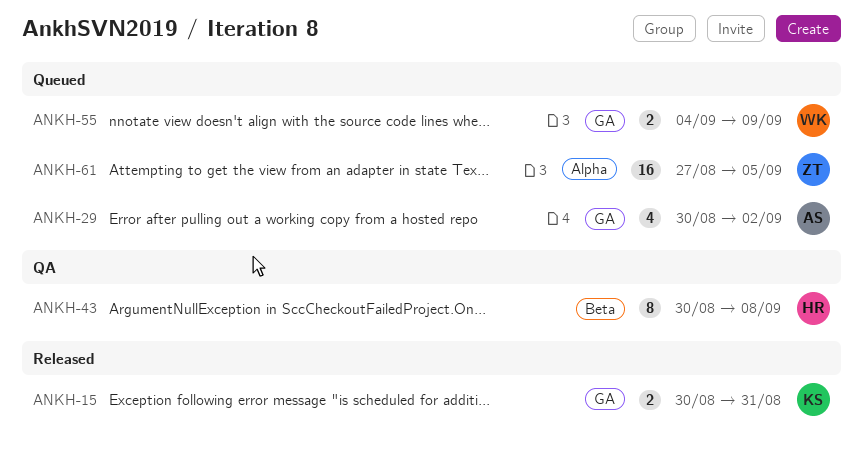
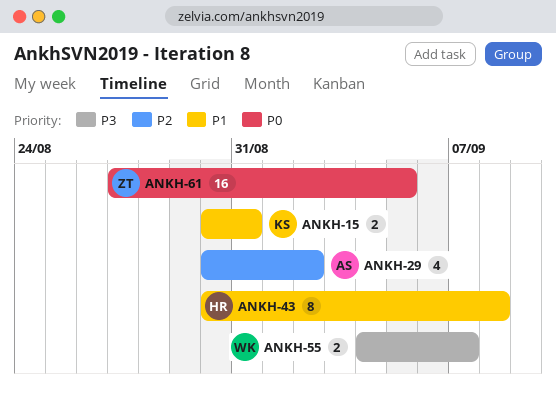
ANKH-55, due: Sep 9 -> Sep 7

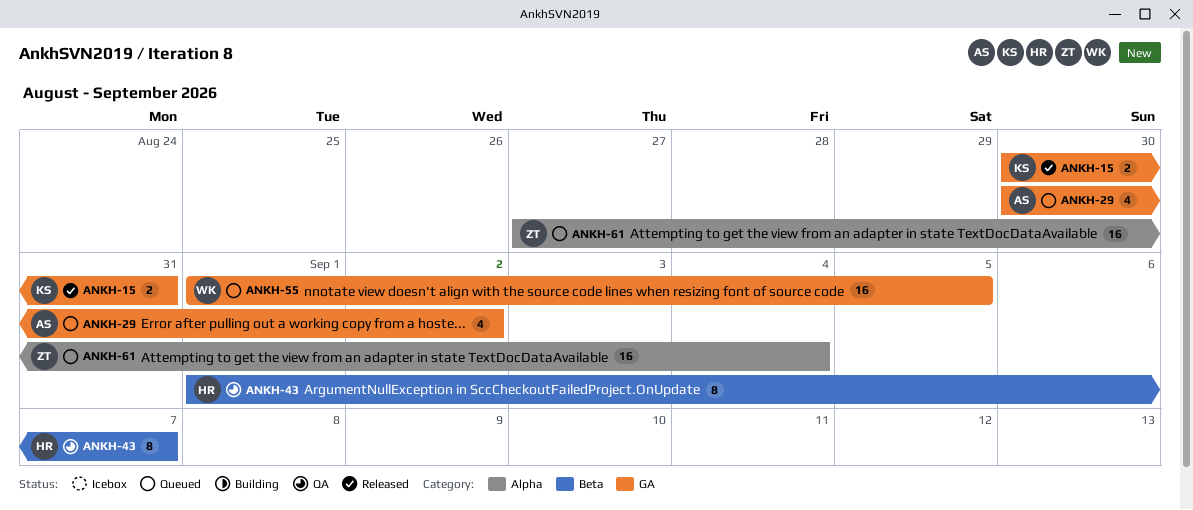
ANKH-43, start: Aug 30 -> Sep 1
ANKH-43, due: Sep 8 -> Sep 7
ANKH-55, estimate: 2 -> 16
ANKH-55, start: Sep 4 -> Sep 1
ANKH-55, due: Sep 7 -> Sep 5
ANKH-61, due: Sep 5 -> Sep 4

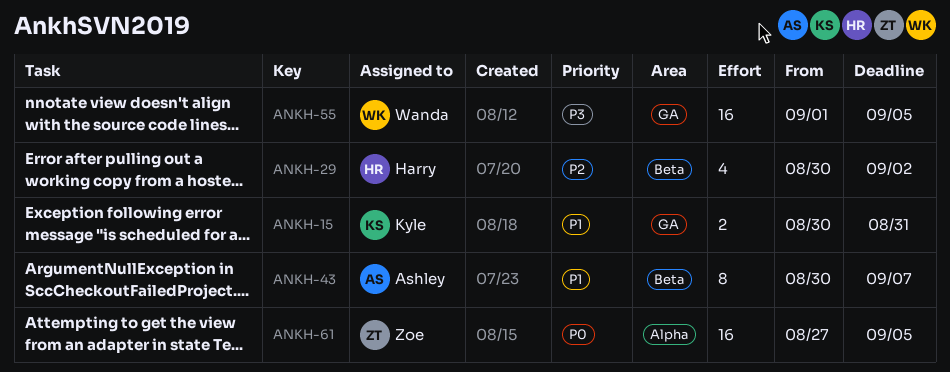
ANKH-29, owner: Ashley -> Harry
ANKH-29, label: GA -> Beta
ANKH-43, owner: Harry -> Ashley
ANKH-43, start: Sep 1 -> Aug 30
ANKH-61, due: Sep 4 -> Sep 5

